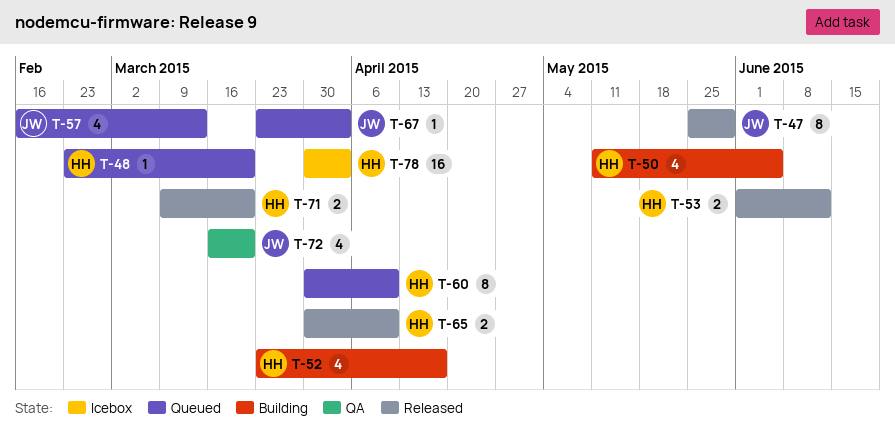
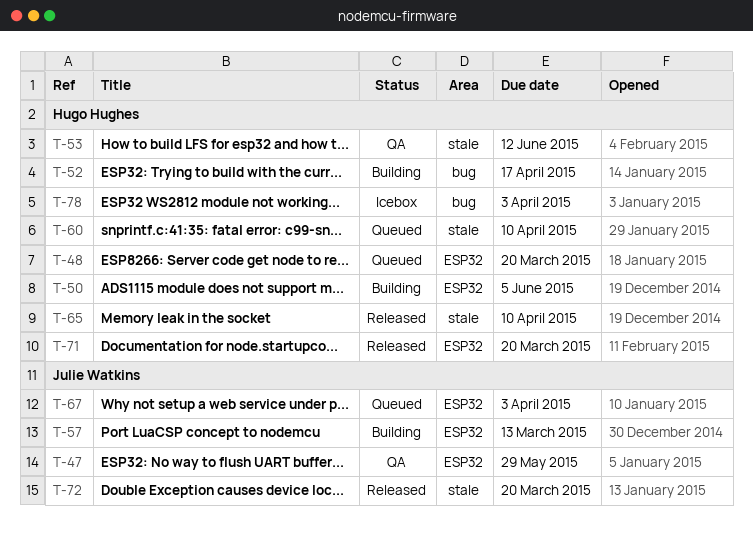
T-47, status: Released -> QA
T-53, status: Released -> QA
T-57, status: Queued -> Building
T-72, status: QA -> Released

